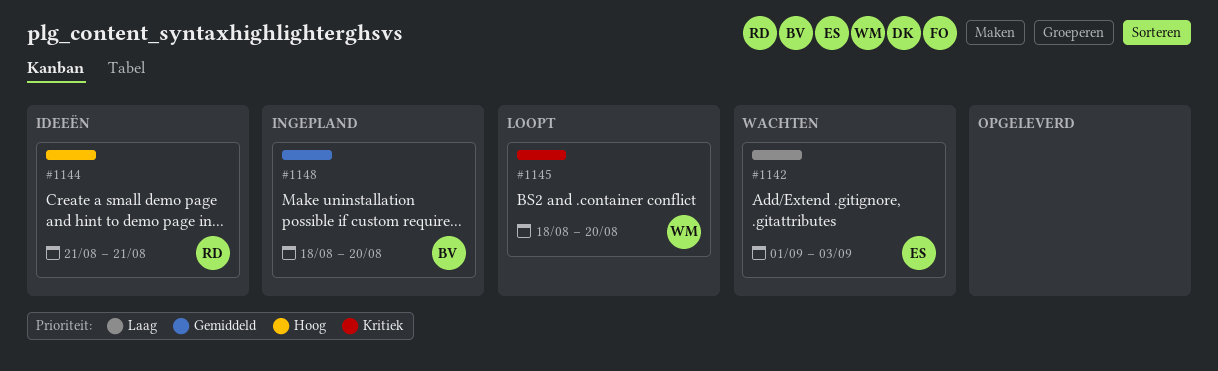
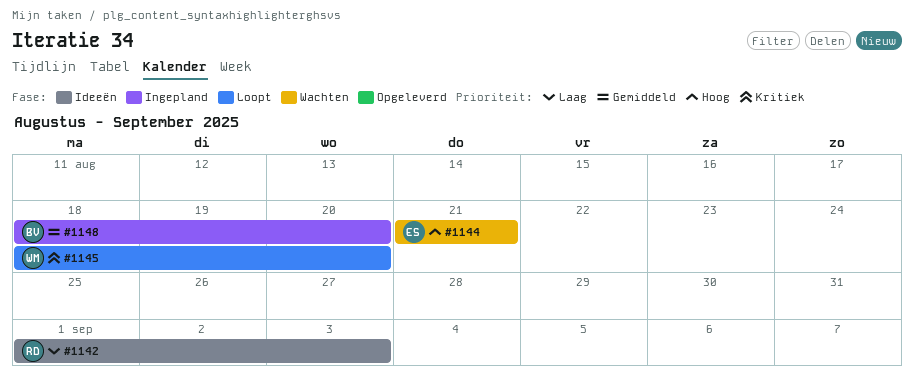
#1142, status: Wachten -> Ideeën
#1142, owner: ES -> RD
#1144, status: Ideeën -> Wachten
#1144, owner: RD -> ES

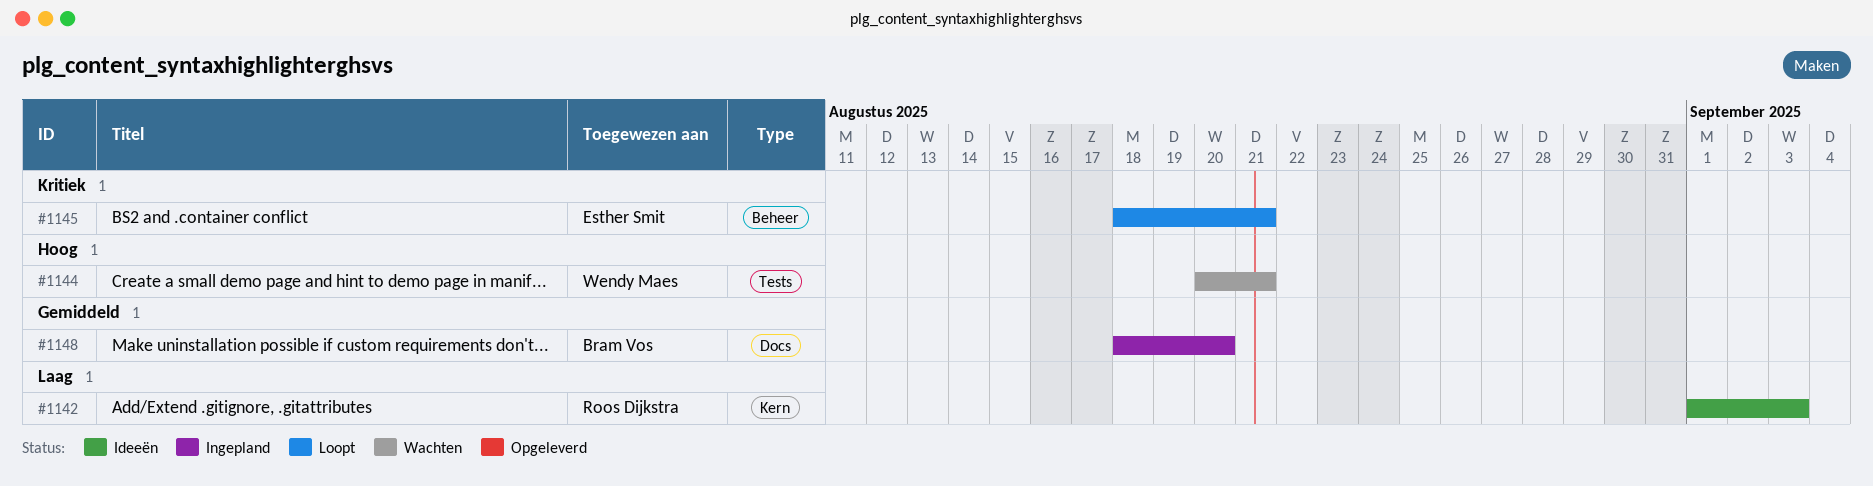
#1144, owner: Esther Smit -> Wendy Maes
#1144, start: Aug 21 -> Aug 20
#1145, owner: Wendy Maes -> Esther Smit
#1145, due: Aug 20 -> Aug 21

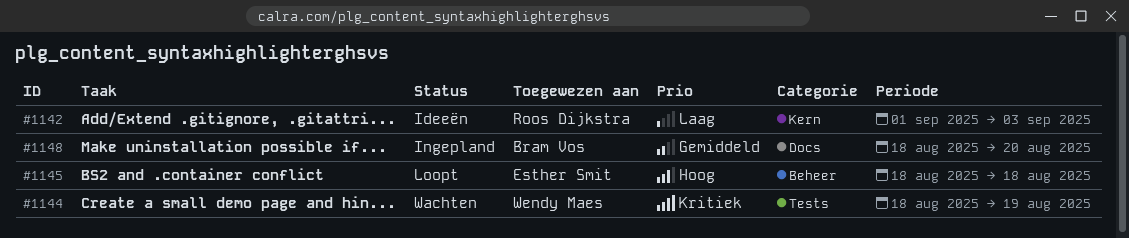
#1144, priority: Hoog -> Kritiek
#1144, start: Aug 20 -> Aug 18
#1144, due: Aug 21 -> Aug 19
#1145, priority: Kritiek -> Hoog
#1145, due: Aug 21 -> Aug 18

